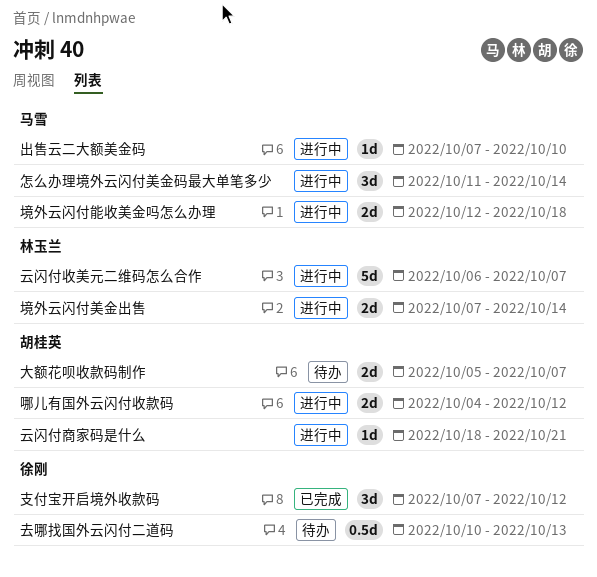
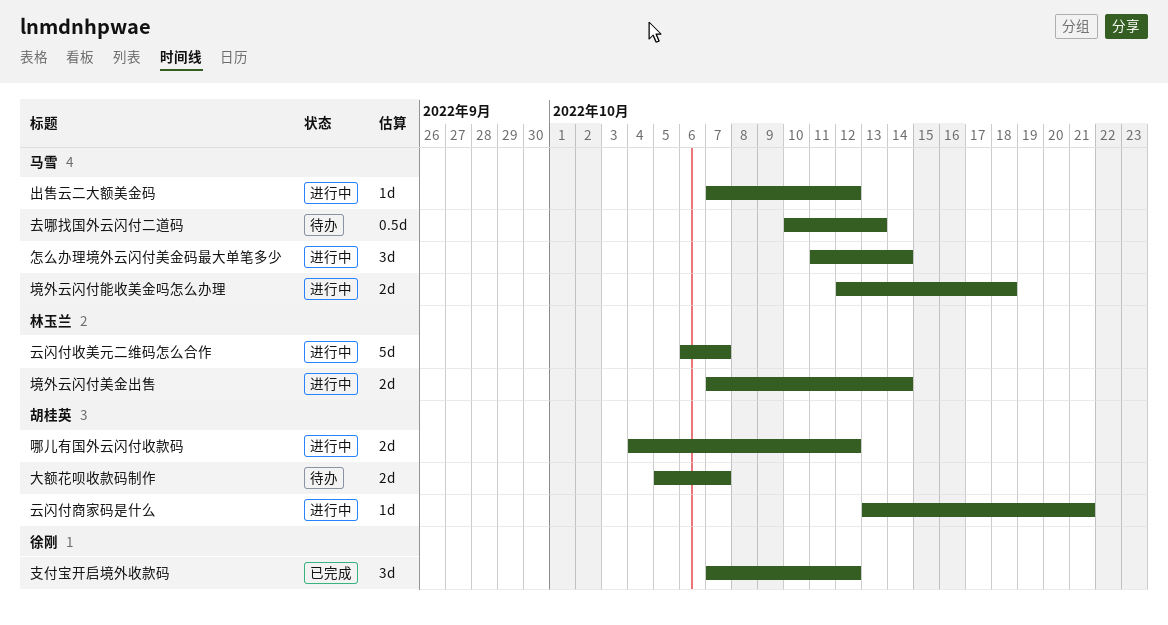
云闪付商家码是什么, start: Oct 18 -> Oct 13
出售云二大额美金码, due: Oct 10 -> Oct 12
去哪找国外云闪付二道码, owner: 徐刚 -> 马雪

